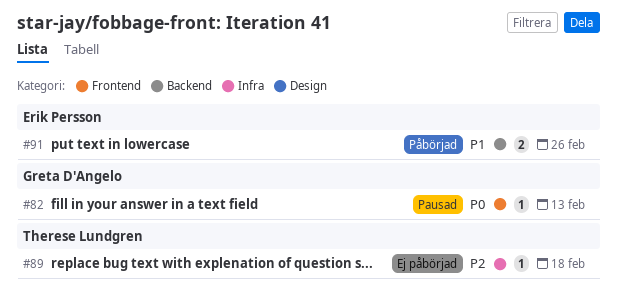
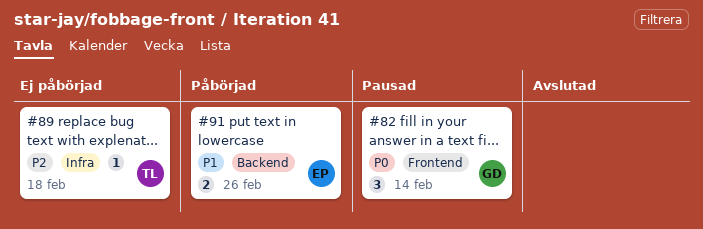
#82, estimate: 1 -> 3
#82, due: Feb 13 -> Feb 14

